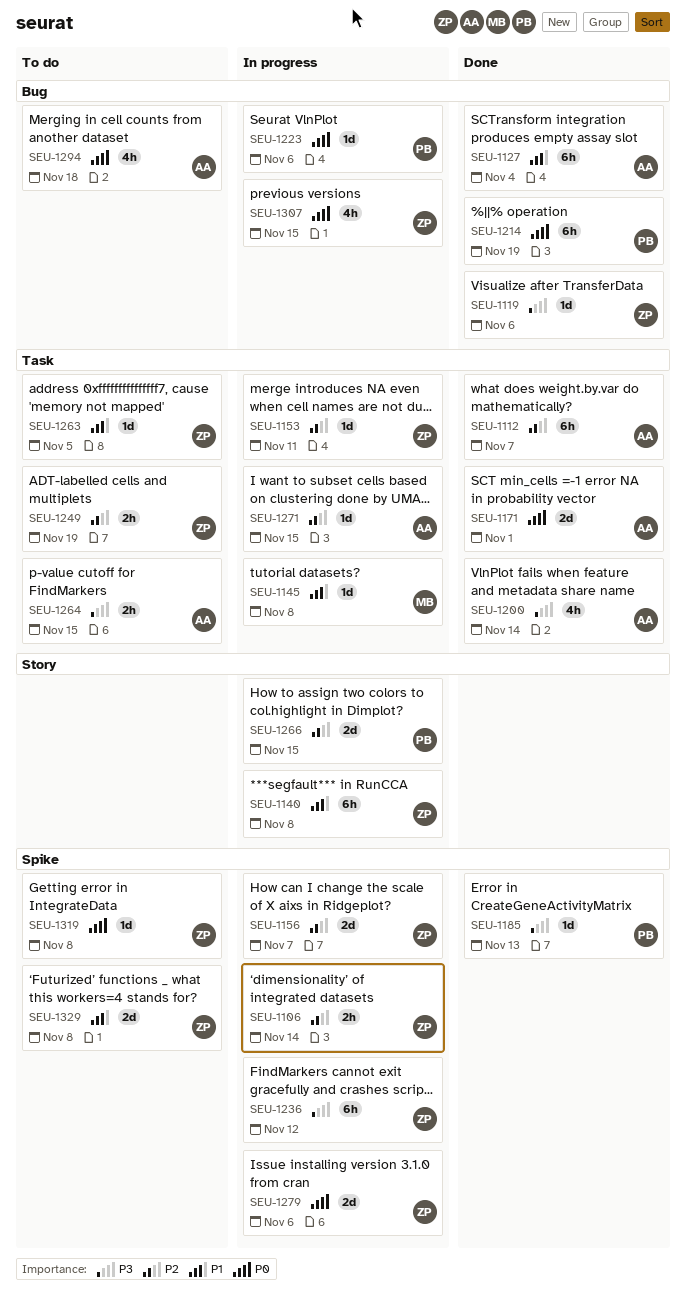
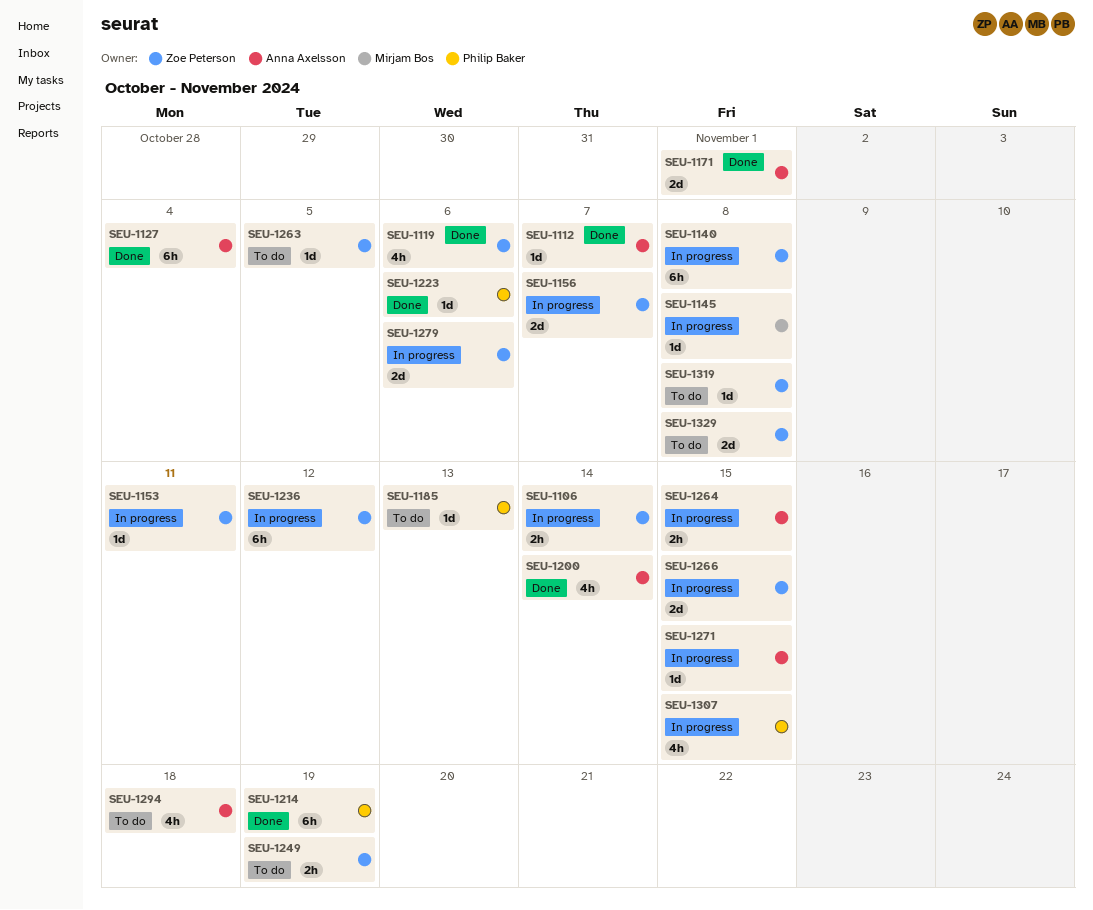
SEU-1112, estimate: 6h -> 1d
SEU-1119, estimate: 1d -> 4h
SEU-1185, status: Done -> To do
SEU-1223, status: In progress -> Done
SEU-1264, status: To do -> In progress
SEU-1266, owner: Philip Baker -> Zoe Peterson
SEU-1307, owner: Zoe Peterson -> Philip Baker

